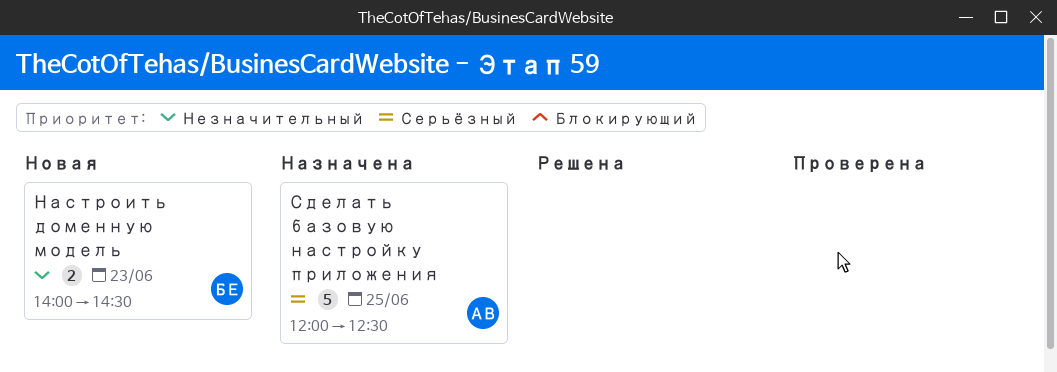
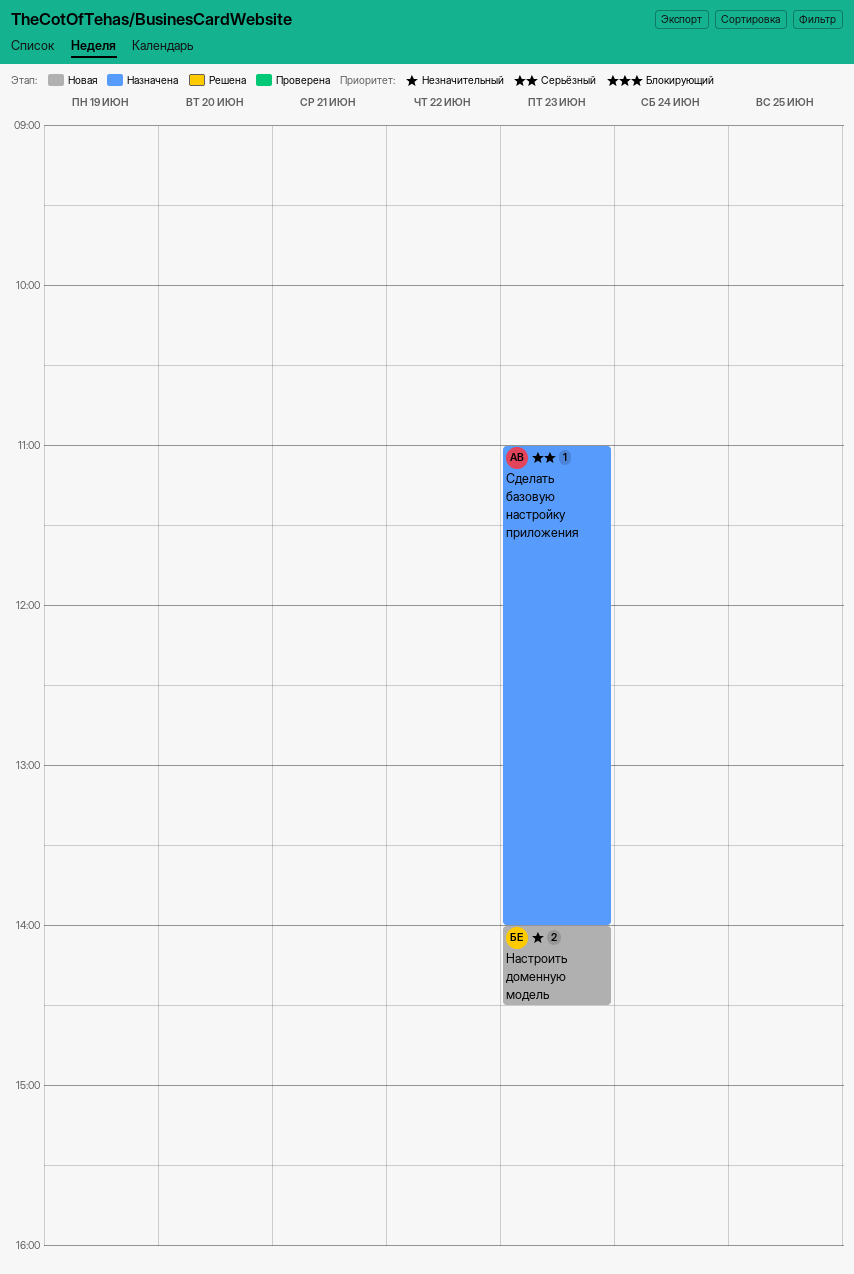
Сделать базовую настройку приложения, estimate: 5 -> 1
Сделать базовую настройку приложения, day: Jun 25 -> Jun 23
Сделать базовую настройку приложения, begins: 12:00 -> 11:00
Сделать базовую настройку приложения, ends: 12:30 -> 14:00

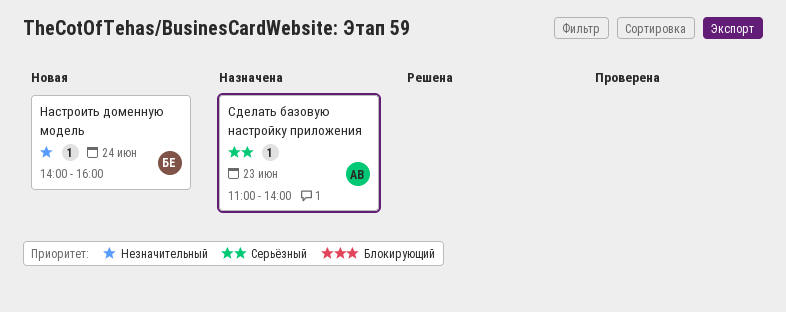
Настроить доменную модель, estimate: 2 -> 1
Настроить доменную модель, day: Jun 23 -> Jun 24
Настроить доменную модель, ends: 14:30 -> 16:00

